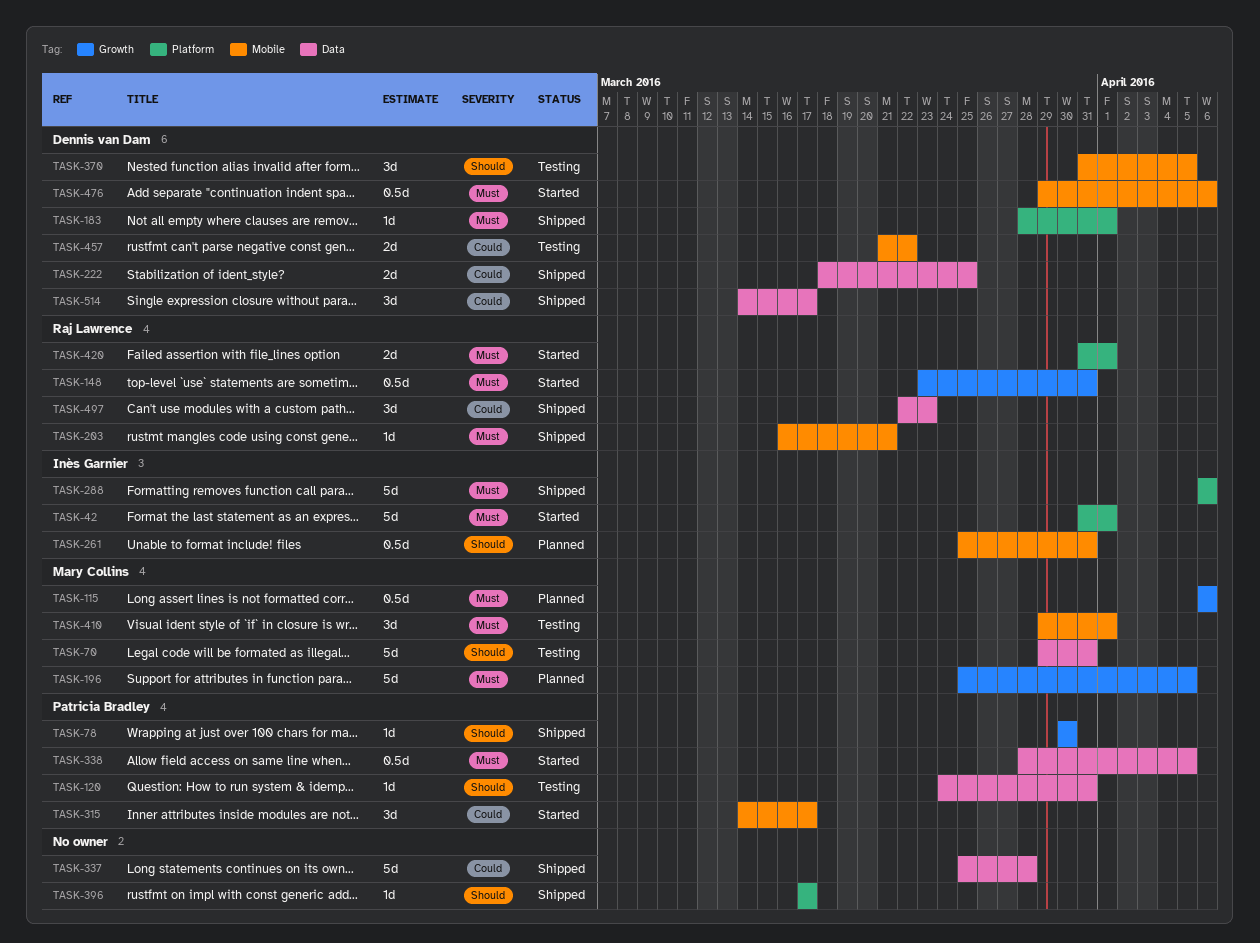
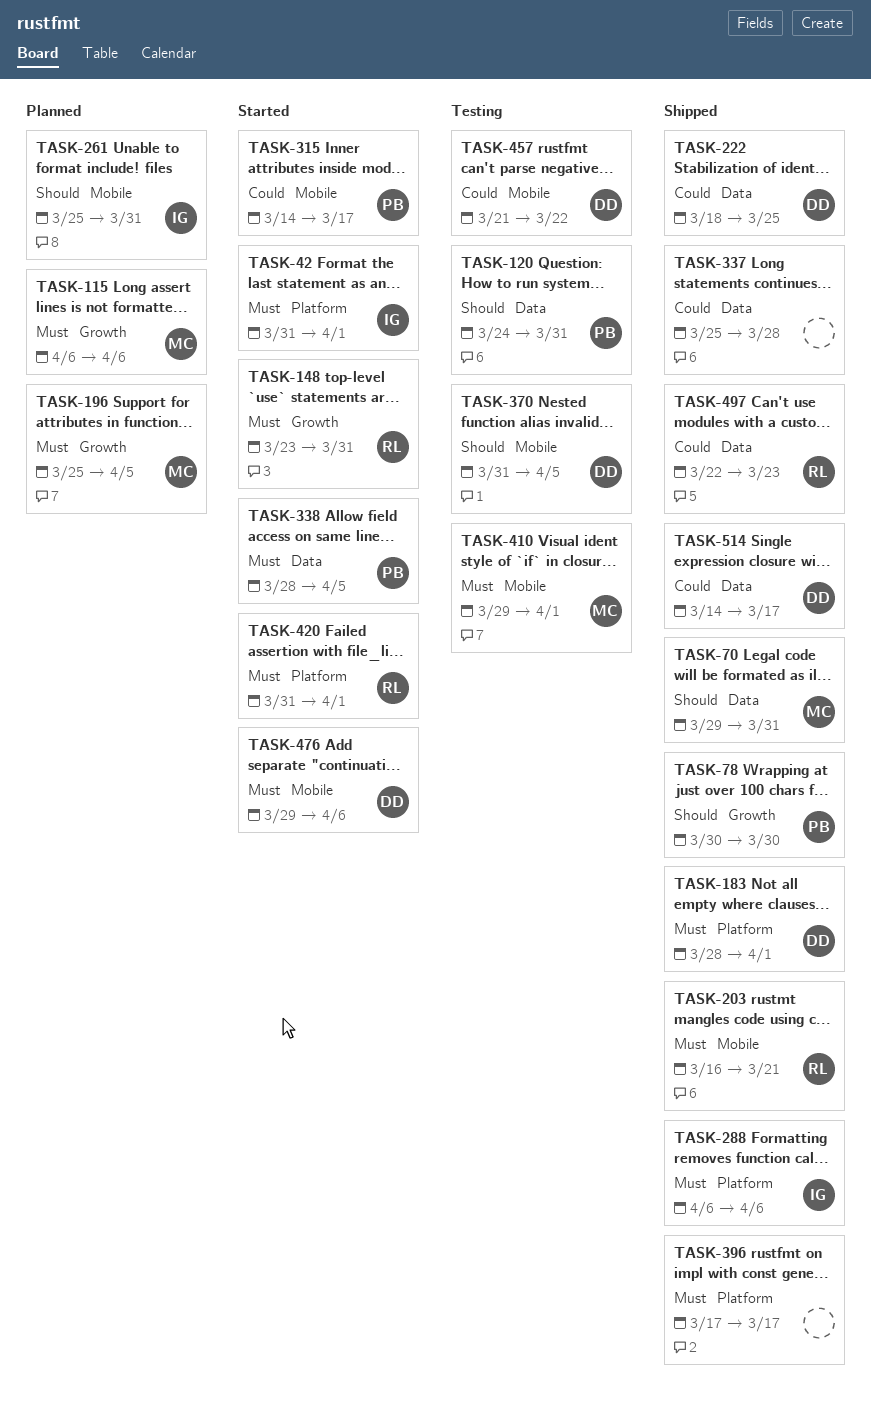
TASK-70, status: Testing -> Shipped
TASK-396, priority: Should -> Must

